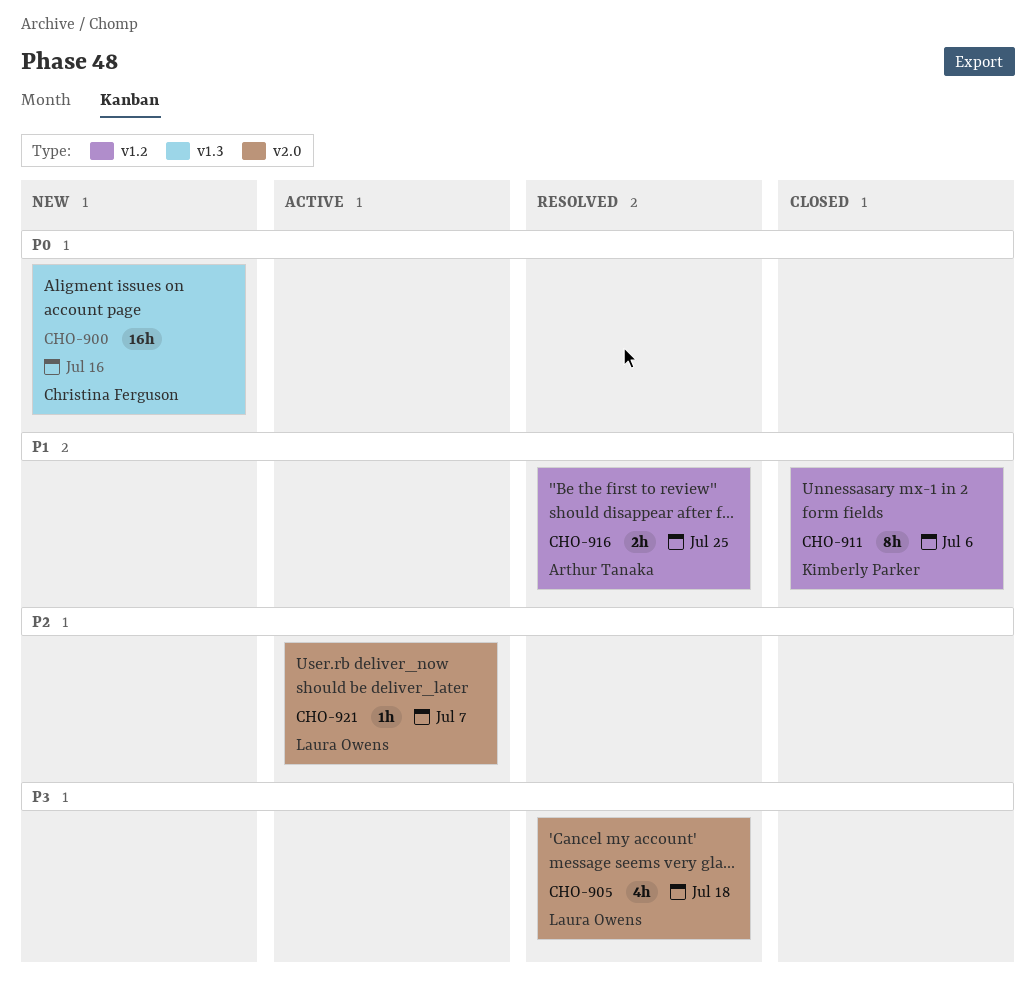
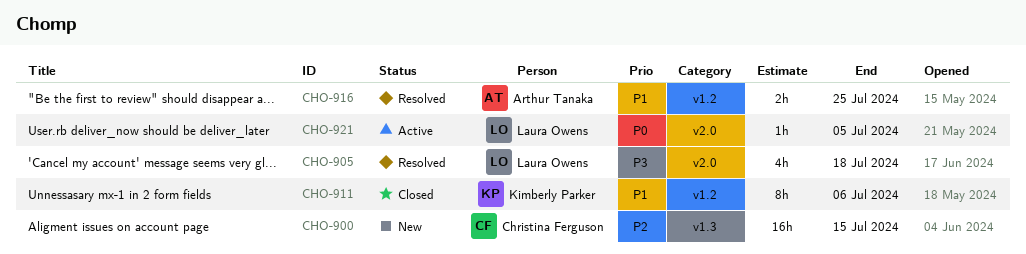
CHO-900, priority: P0 -> P2
CHO-900, due: Jul 16 -> Jul 15
CHO-921, priority: P2 -> P0
CHO-921, due: Jul 7 -> Jul 5

